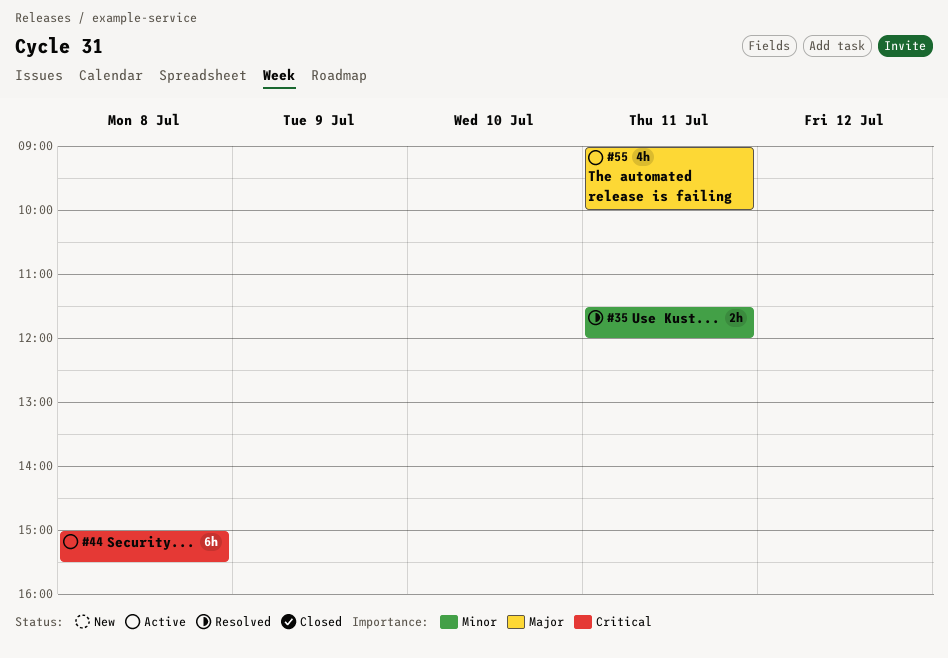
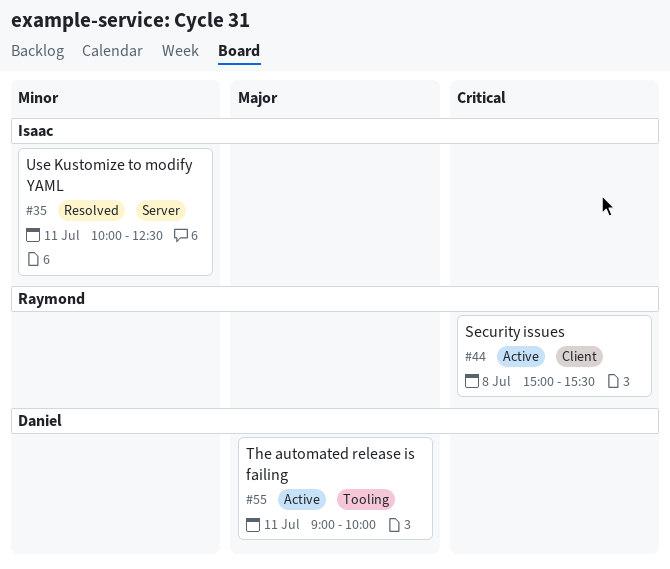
#35, begins: 11:30 -> 10:00
#35, ends: 12:00 -> 12:30

